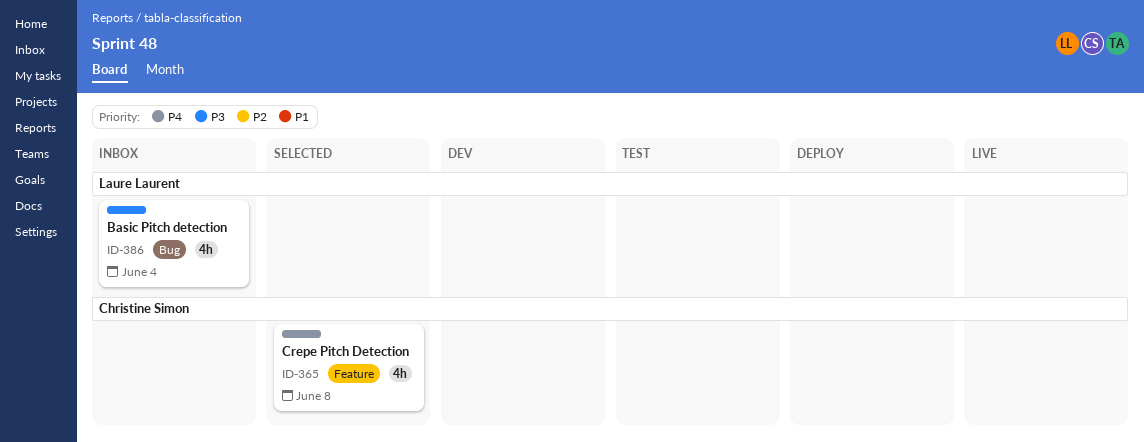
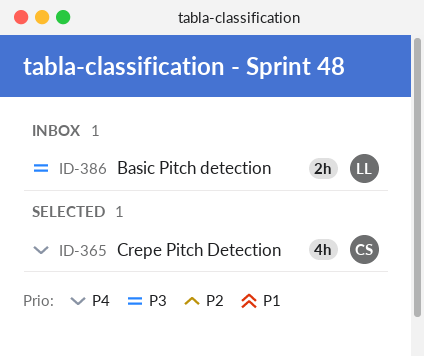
ID-386, estimate: 4h -> 2h

